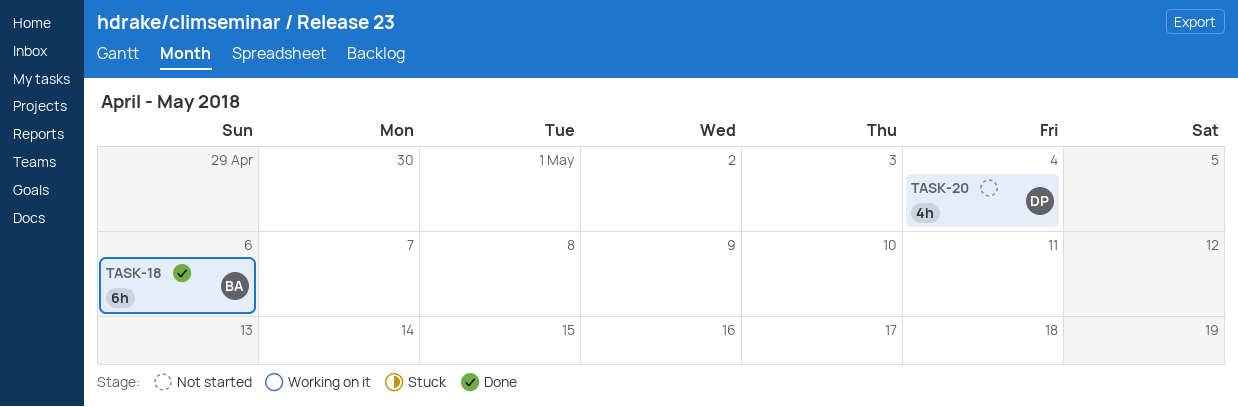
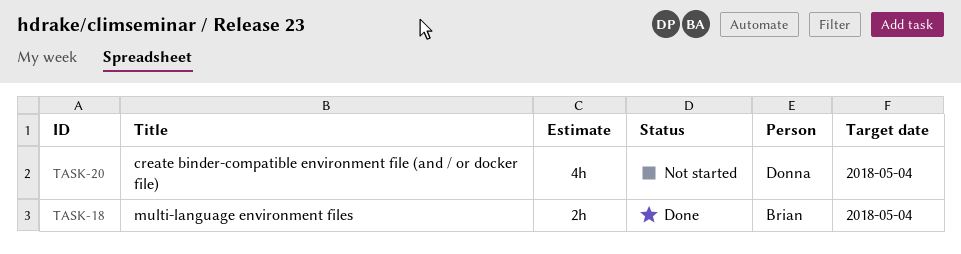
TASK-18, estimate: 6h -> 2h
TASK-18, due: May 6 -> May 4

